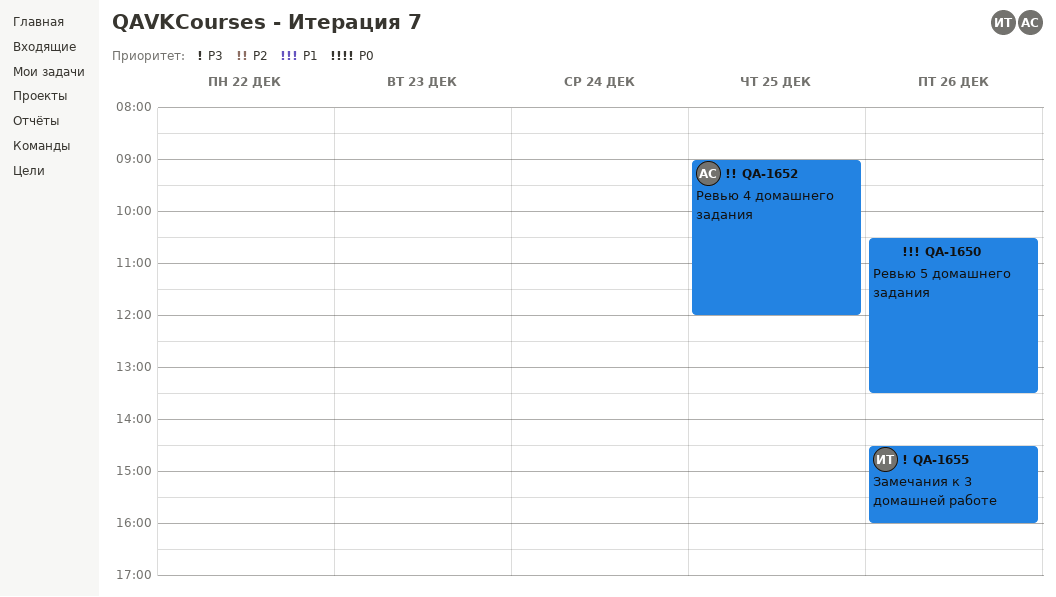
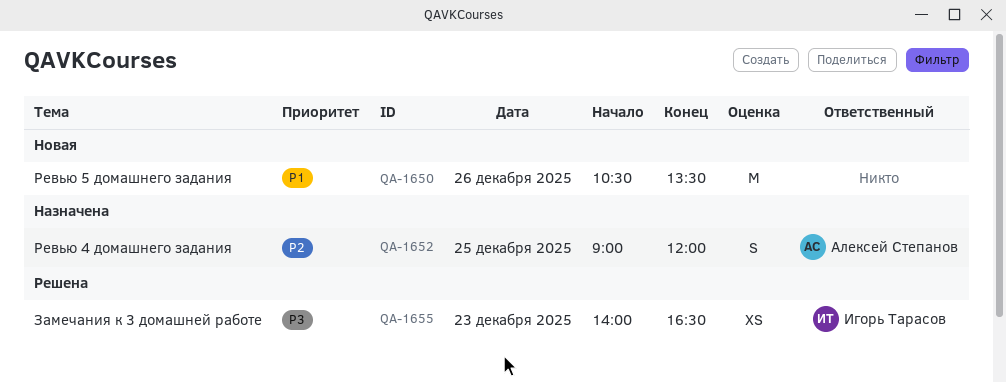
QA-1655, day: Dec 26 -> Dec 23
QA-1655, begins: 14:30 -> 14:00
QA-1655, ends: 16:00 -> 16:30

